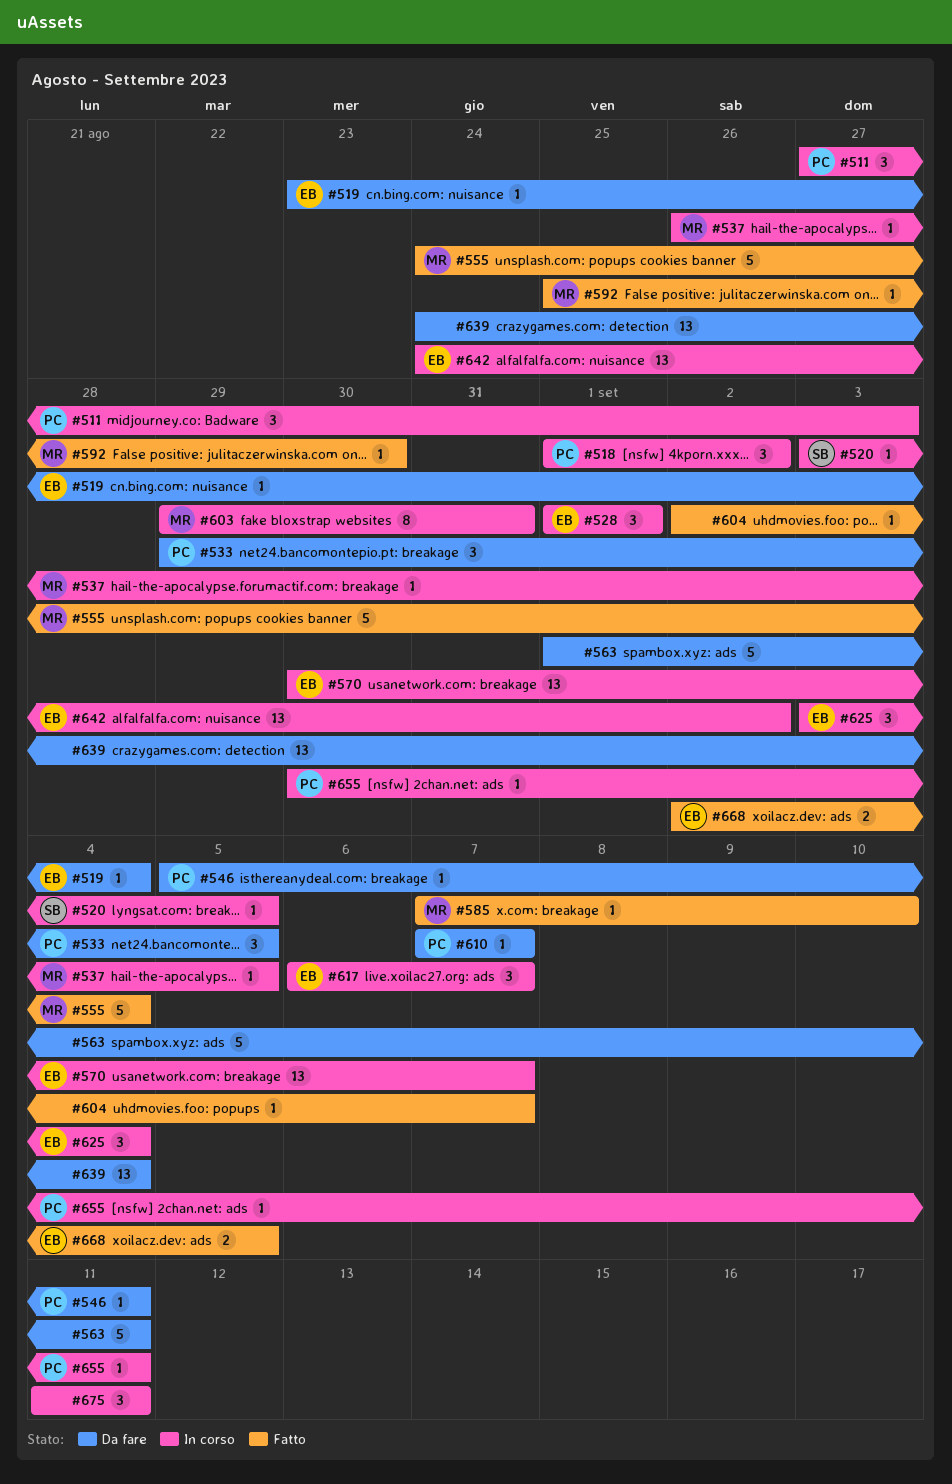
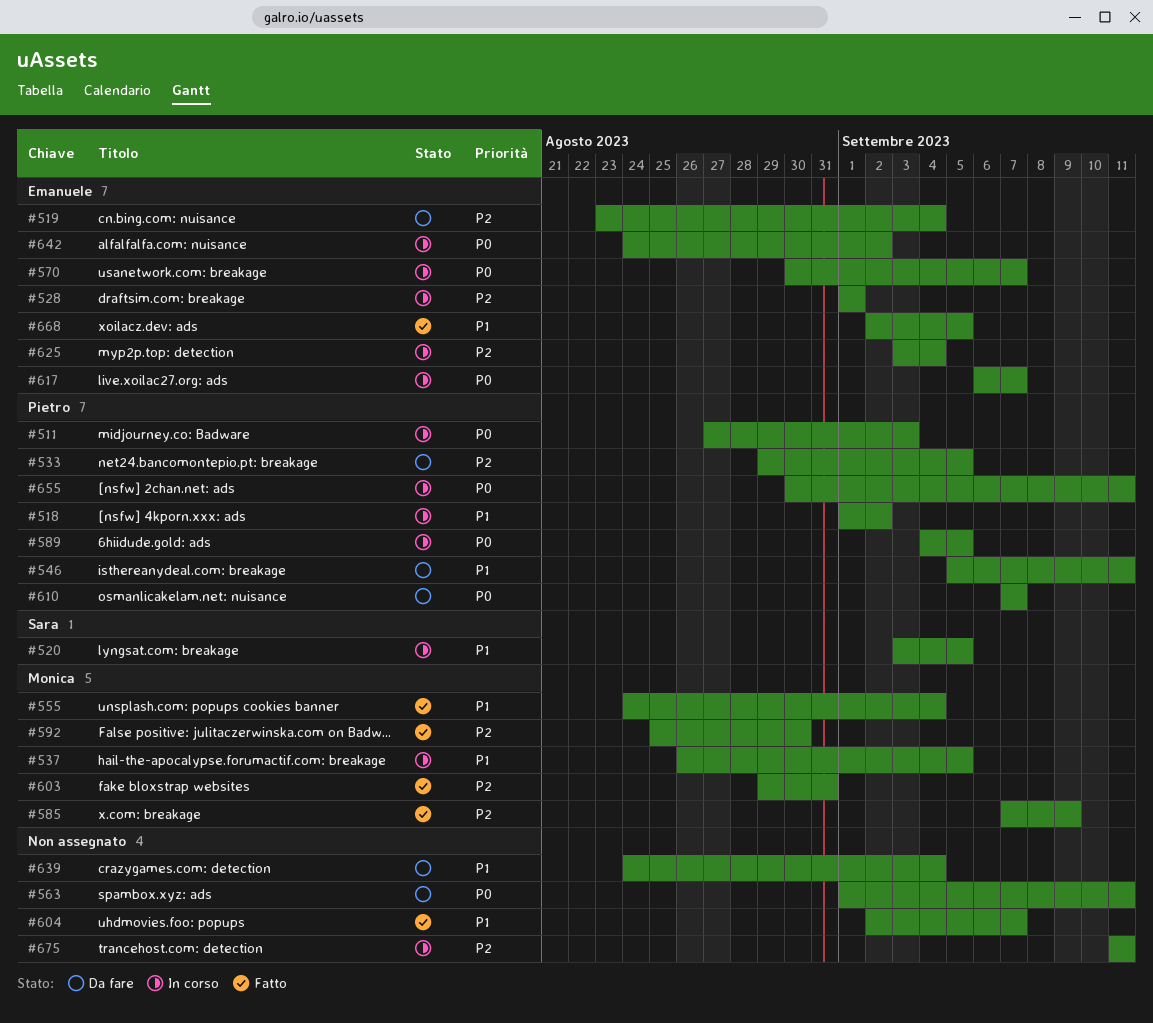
#585, due: Sep 10 -> Sep 9
#589: none -> present
#603, status: In corso -> Fatto

